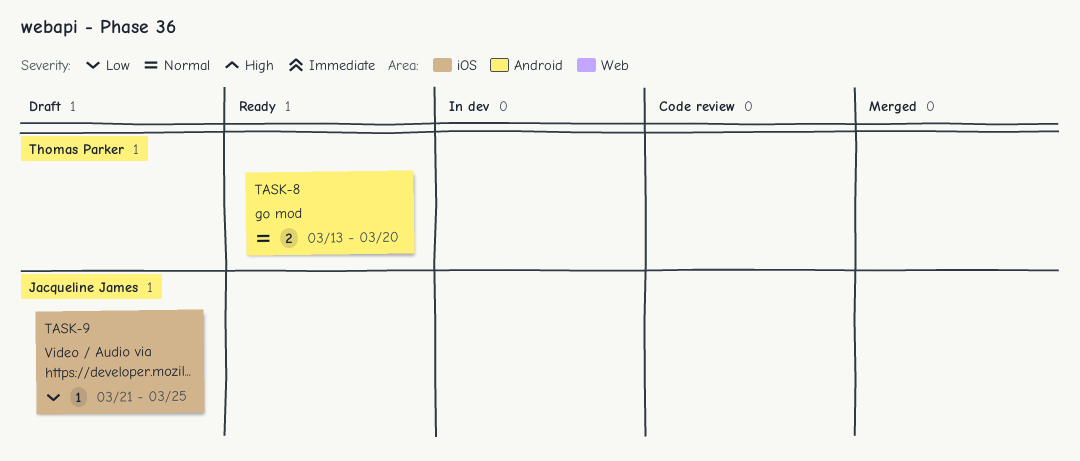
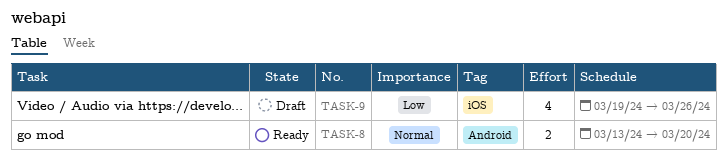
TASK-9, estimate: 1 -> 4
TASK-9, start: Mar 21 -> Mar 19
TASK-9, due: Mar 25 -> Mar 26

